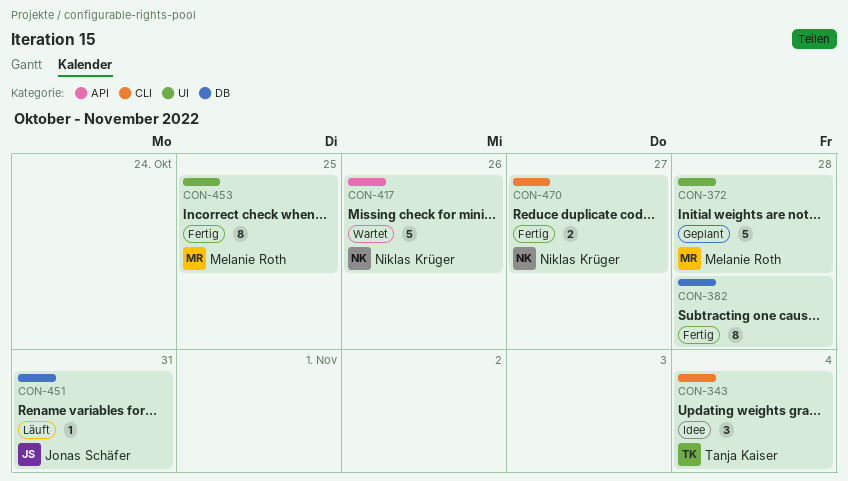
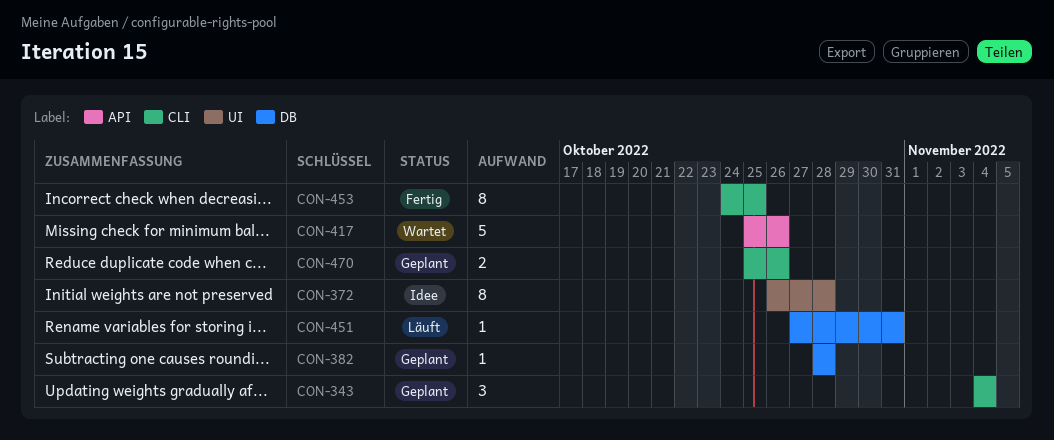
CON-343, status: Idee -> Geplant
CON-372, status: Geplant -> Idee
CON-372, estimate: 5 -> 8
CON-382, status: Fertig -> Geplant
CON-382, estimate: 8 -> 1
CON-453, label: UI -> CLI
CON-470, status: Fertig -> Geplant
CON-470, due: Oct 27 -> Oct 26

